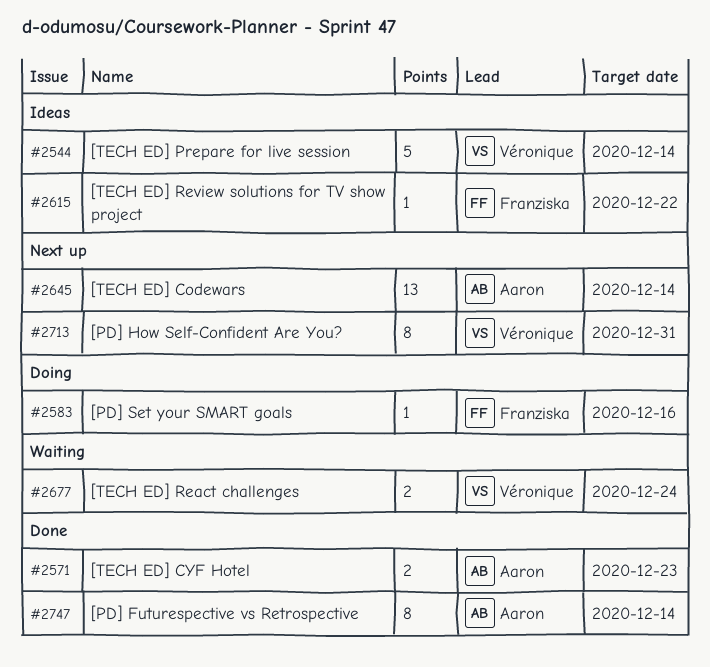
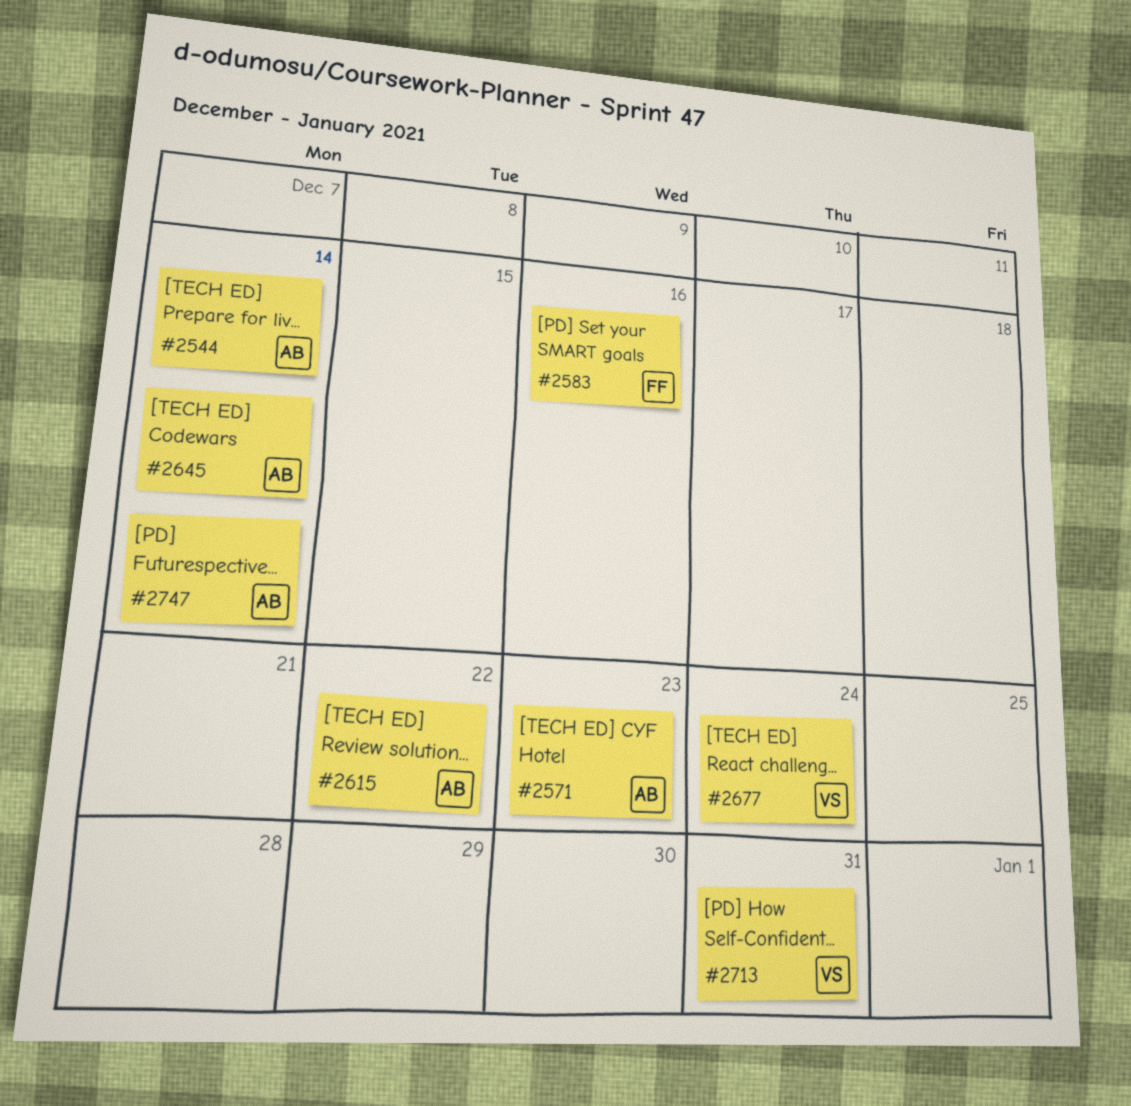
#2544, owner: Véronique -> Aaron
#2615, owner: Franziska -> Aaron

